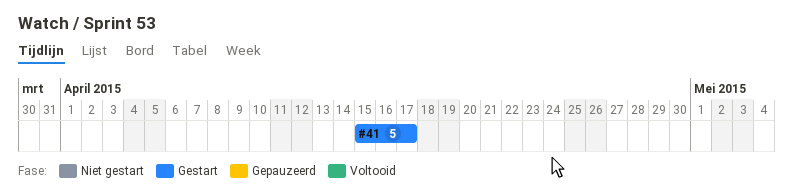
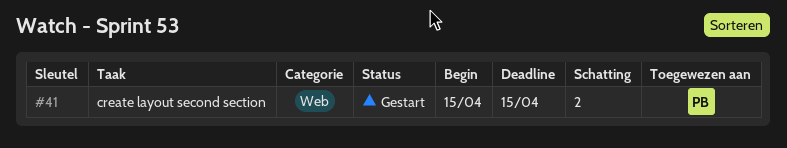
#41, estimate: 5 -> 2
#41, due: Apr 17 -> Apr 15

